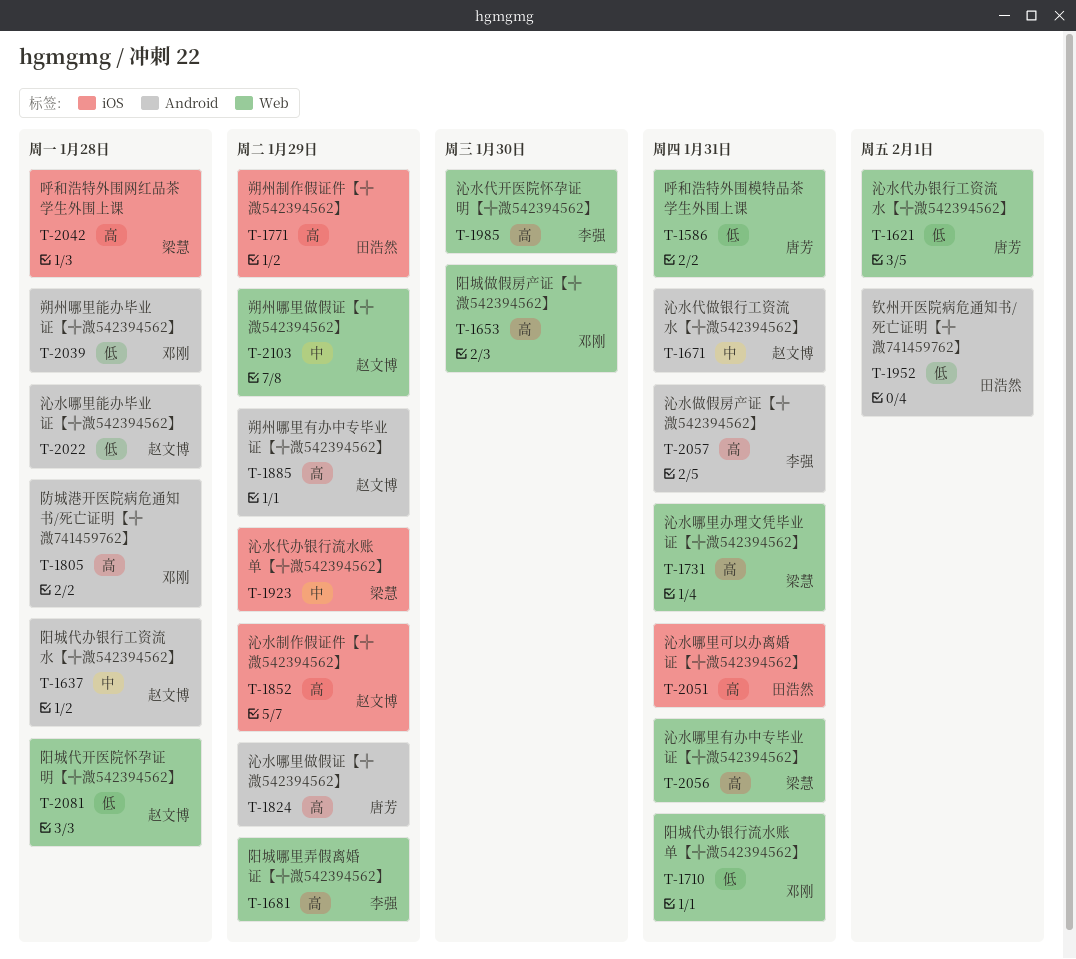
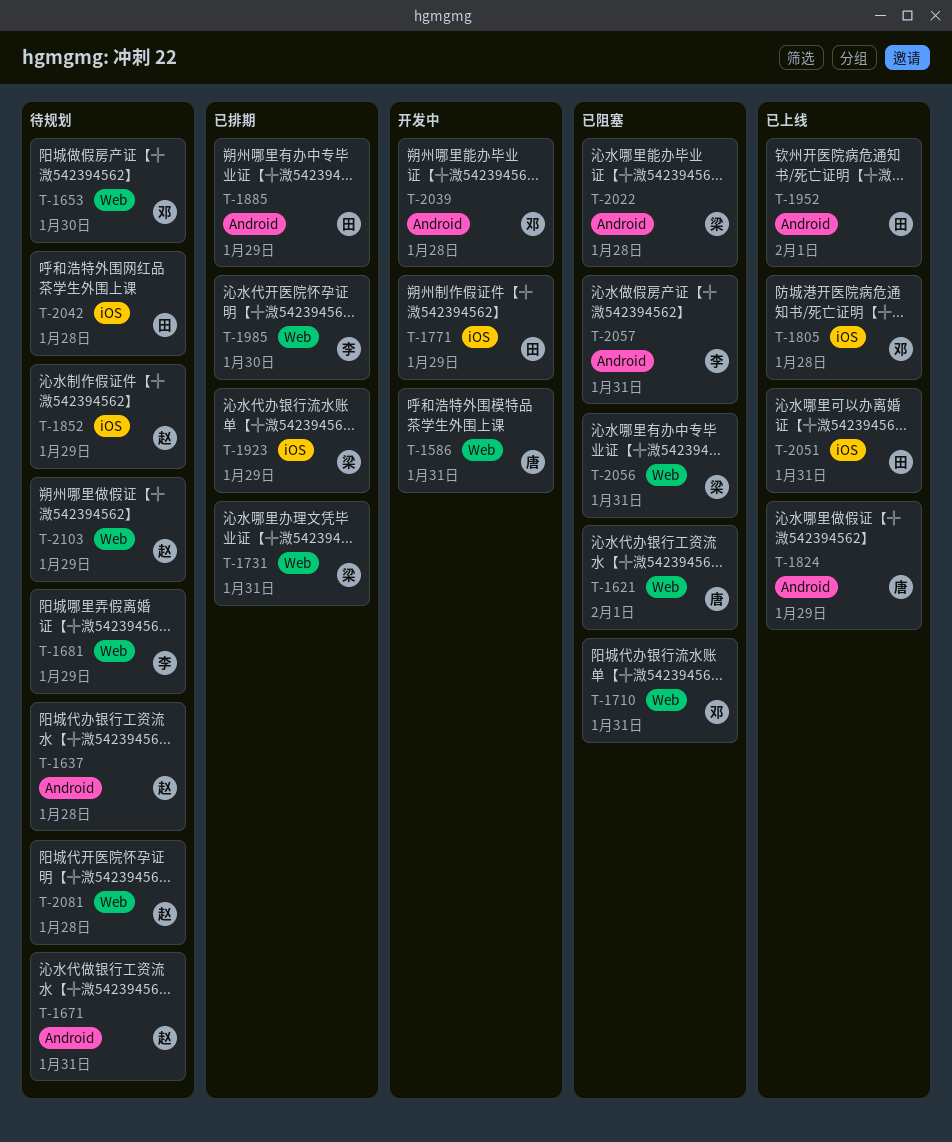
T-1805, label: Android -> iOS
T-1885, owner: 赵文博 -> 田浩然
T-2022, owner: 赵文博 -> 梁慧
T-2042, owner: 梁慧 -> 田浩然

